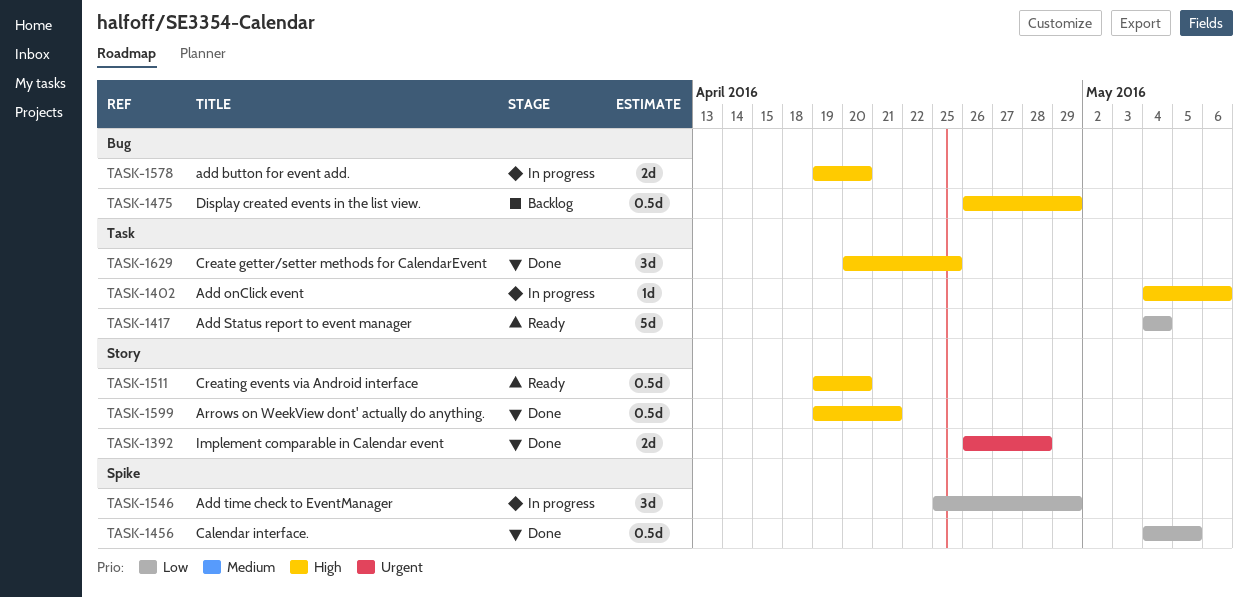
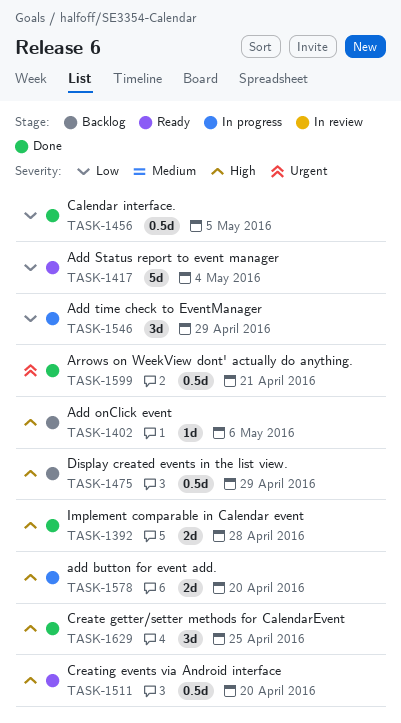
TASK-1392, priority: Urgent -> High
TASK-1402, status: In progress -> Backlog
TASK-1599, priority: High -> Urgent

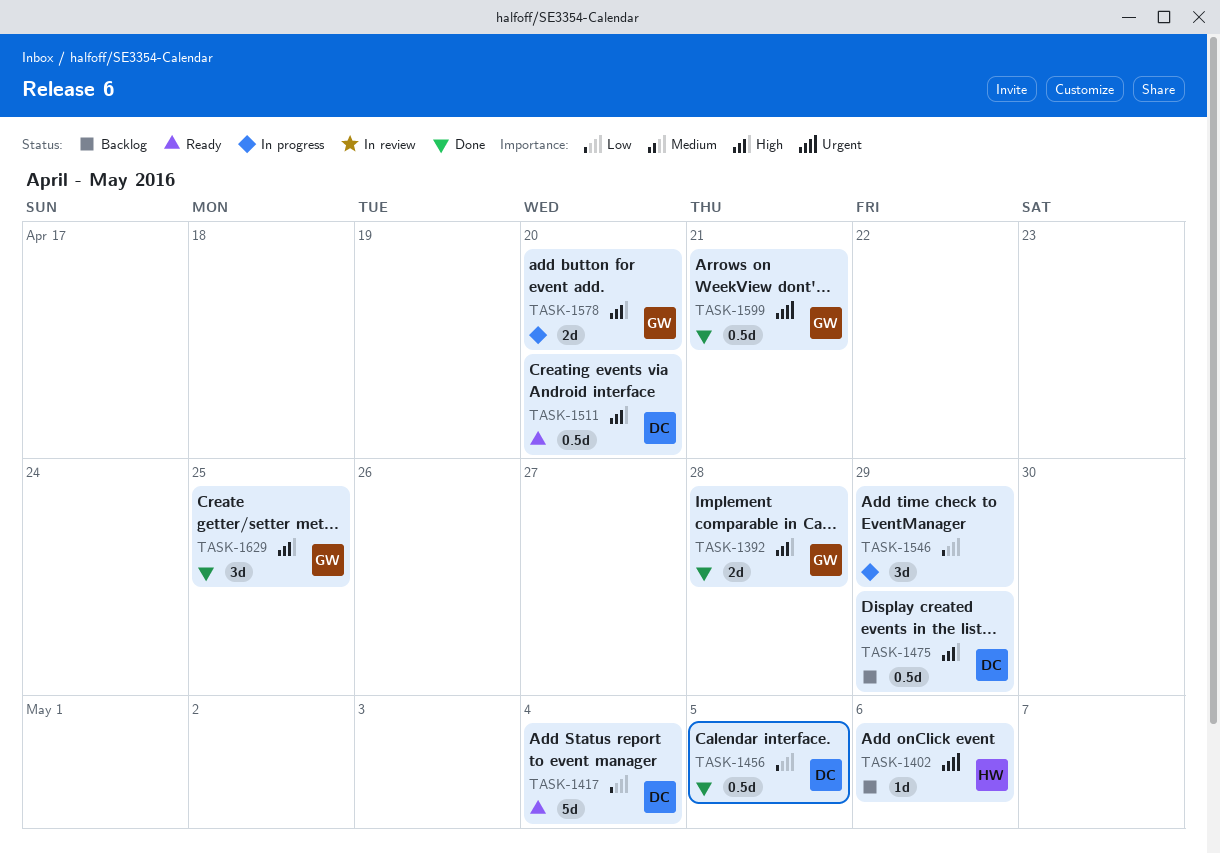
TASK-1402, priority: High -> Urgent

